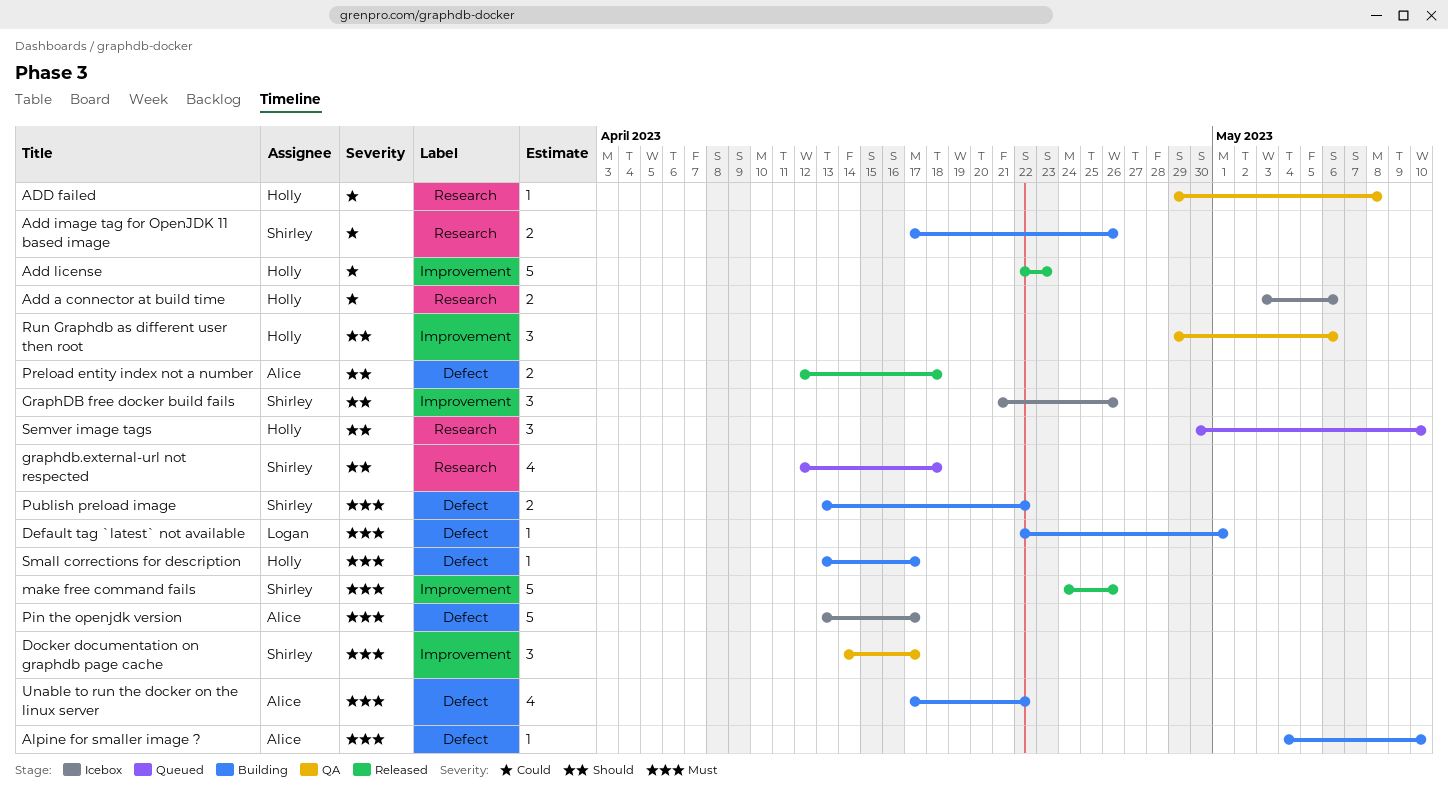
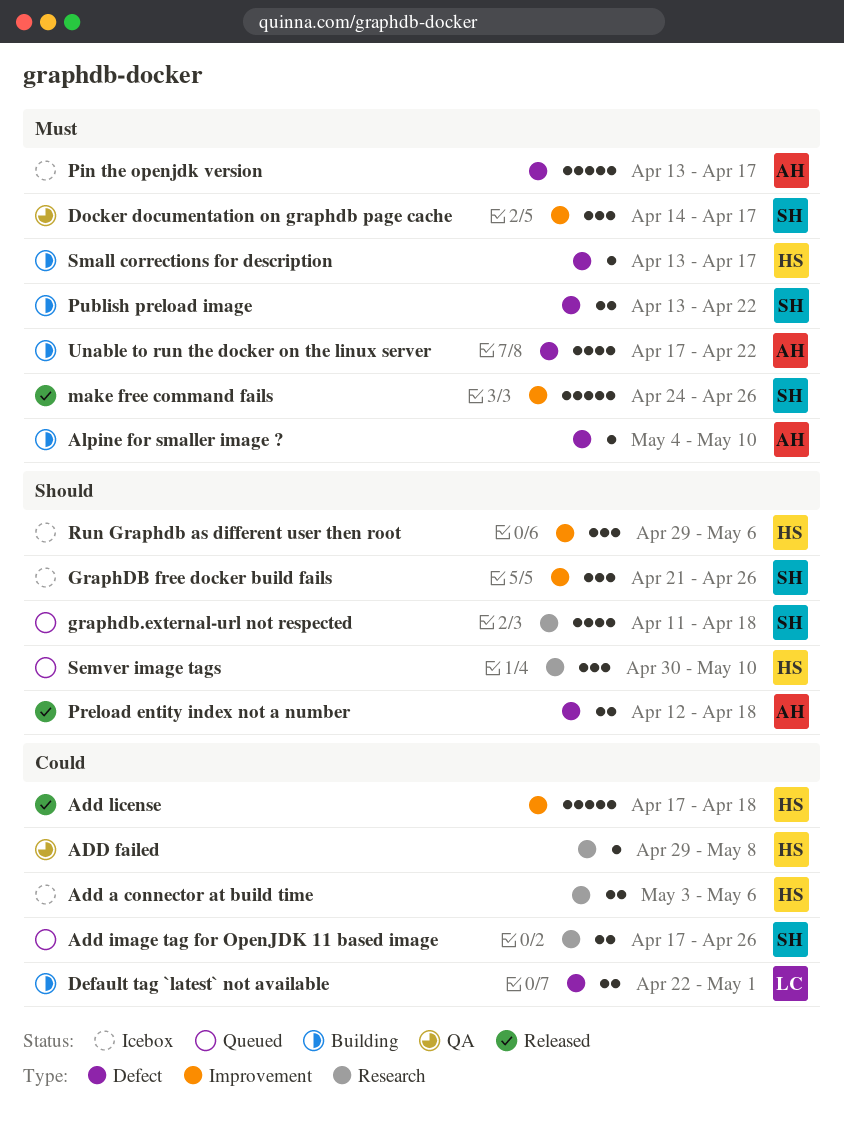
Add image tag for OpenJDK 11 based image, status: Building -> Queued
Add license, start: Apr 22 -> Apr 17
Add license, due: Apr 23 -> Apr 18
Default tag `latest` not available, priority: Must -> Could
Default tag `latest` not available, estimate: 1 -> 2
graphdb.external-url not respected, start: Apr 12 -> Apr 11
Run Graphdb as different user then root, status: QA -> Icebox

